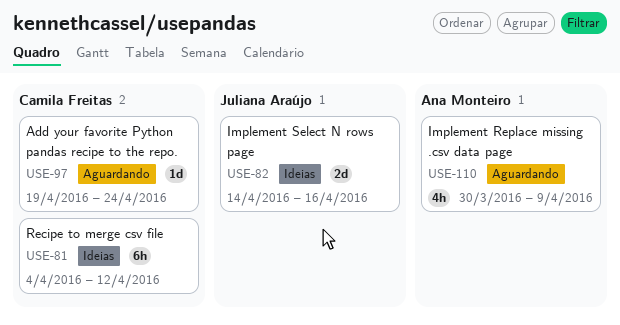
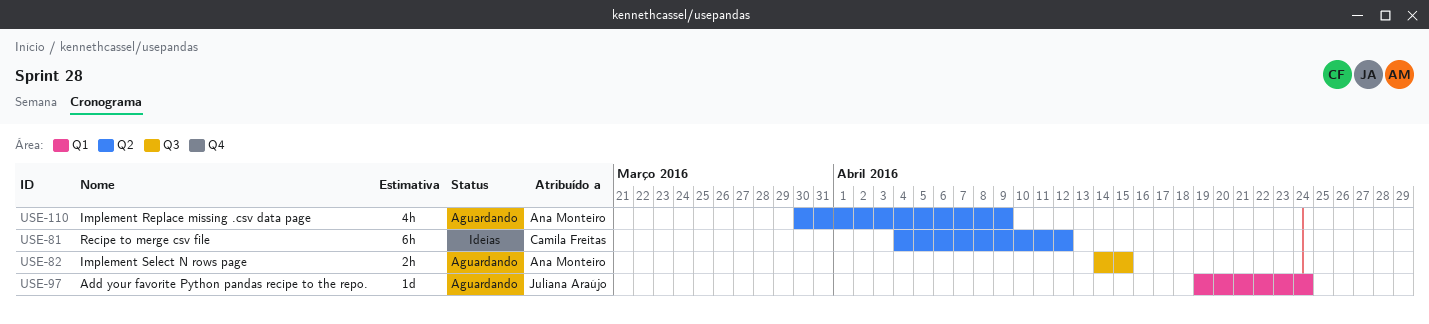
USE-82, status: Ideias -> Aguardando
USE-82, owner: Juliana Araújo -> Ana Monteiro
USE-82, estimate: 2d -> 2h
USE-82, due: Apr 16 -> Apr 15
USE-97, owner: Camila Freitas -> Juliana Araújo

